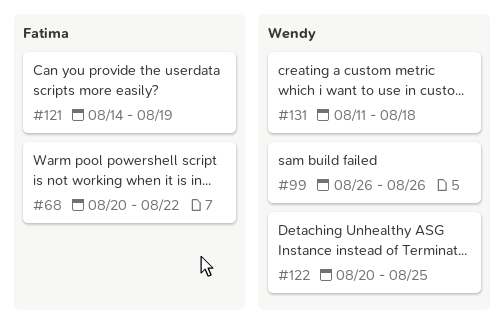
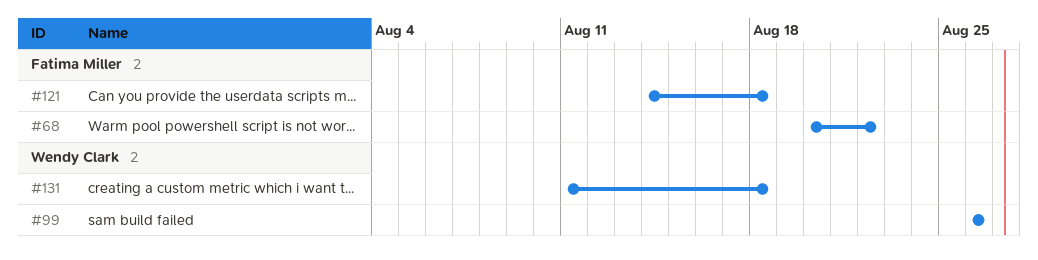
#121, due: Aug 19 -> Aug 18
#122: present -> none

